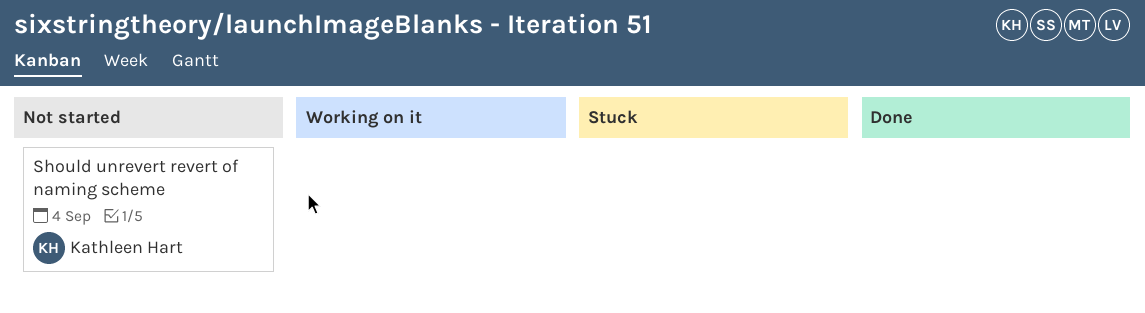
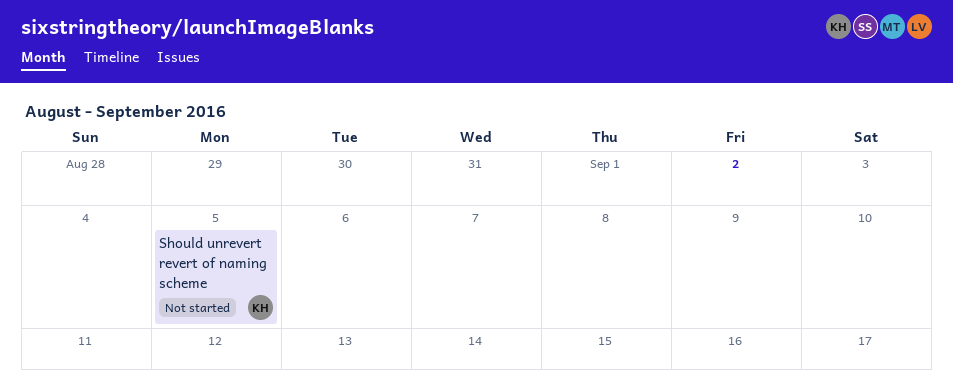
Should unrevert revert of naming scheme, due: Sep 4 -> Sep 5

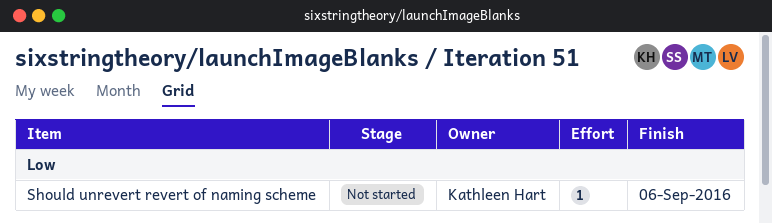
Should unrevert revert of naming scheme, due: Sep 5 -> Sep 6

